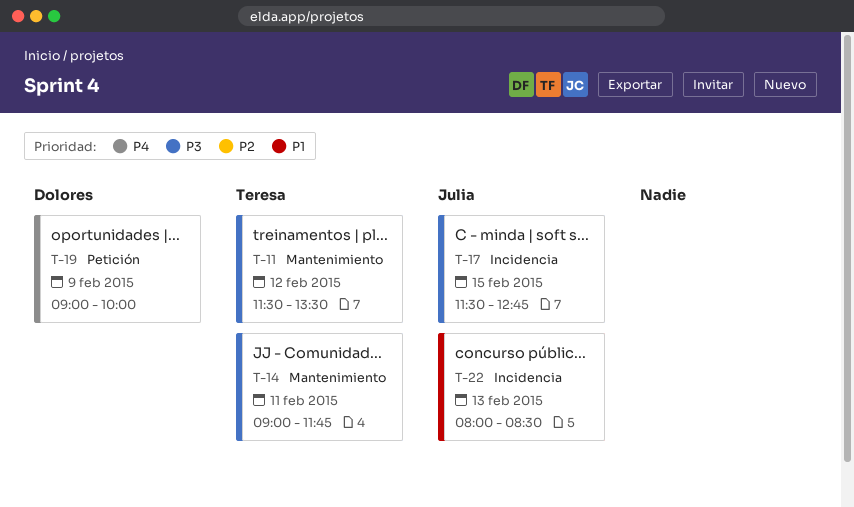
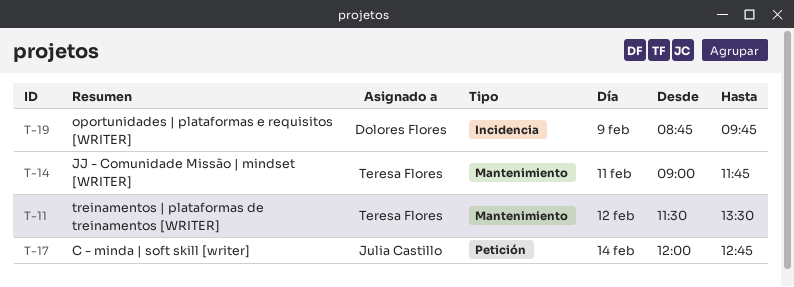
T-17, label: Incidencia -> Petición
T-17, day: Feb 15 -> Feb 14
T-17, begins: 11:30 -> 12:00
T-19, label: Petición -> Incidencia
T-19, begins: 09:00 -> 08:45
T-19, ends: 10:00 -> 09:45
T-22: present -> none

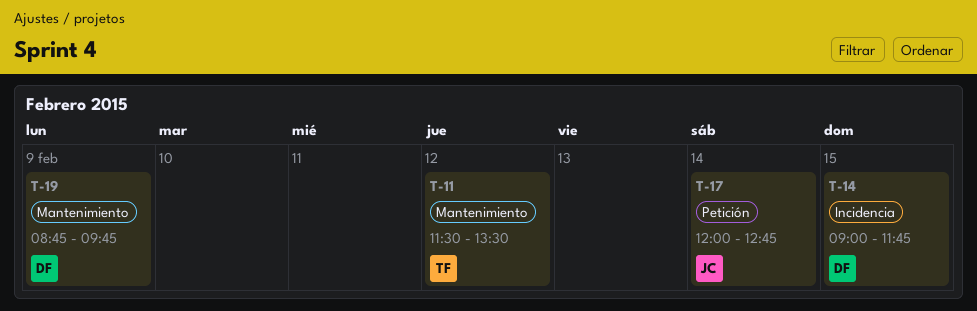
T-14, owner: Teresa Flores -> Dolores Flores
T-14, label: Mantenimiento -> Incidencia
T-14, day: Feb 11 -> Feb 15
T-19, label: Incidencia -> Mantenimiento

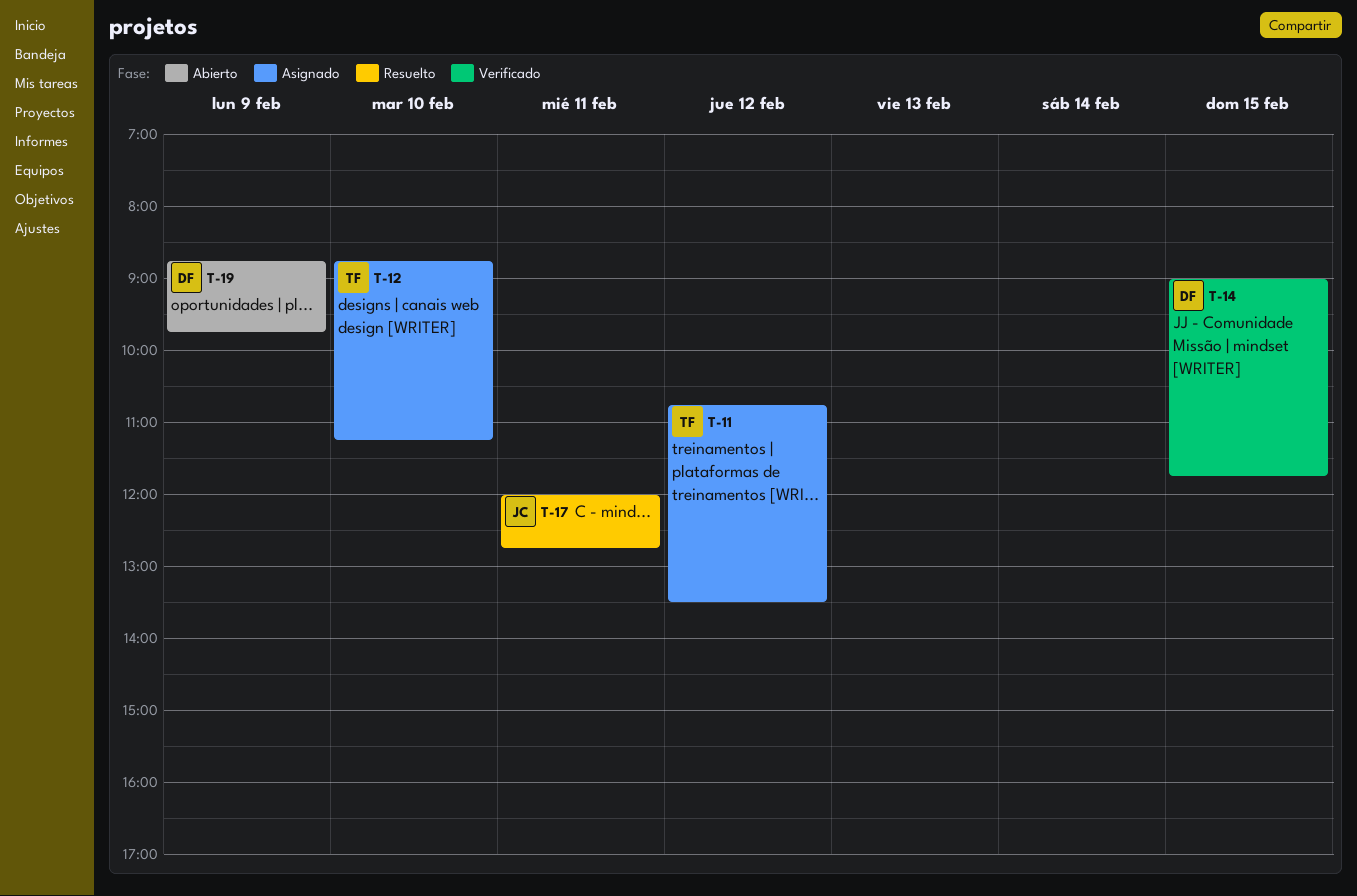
T-11, begins: 11:30 -> 10:45
T-12: none -> present
T-17, day: Feb 14 -> Feb 11

